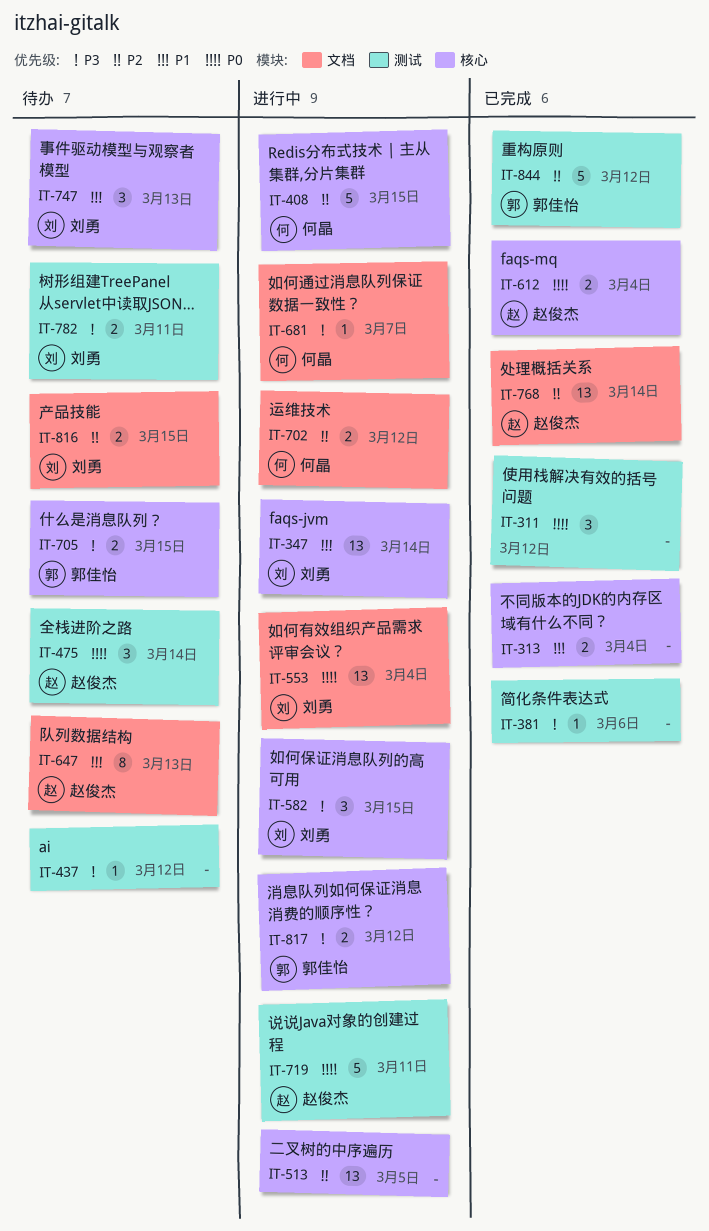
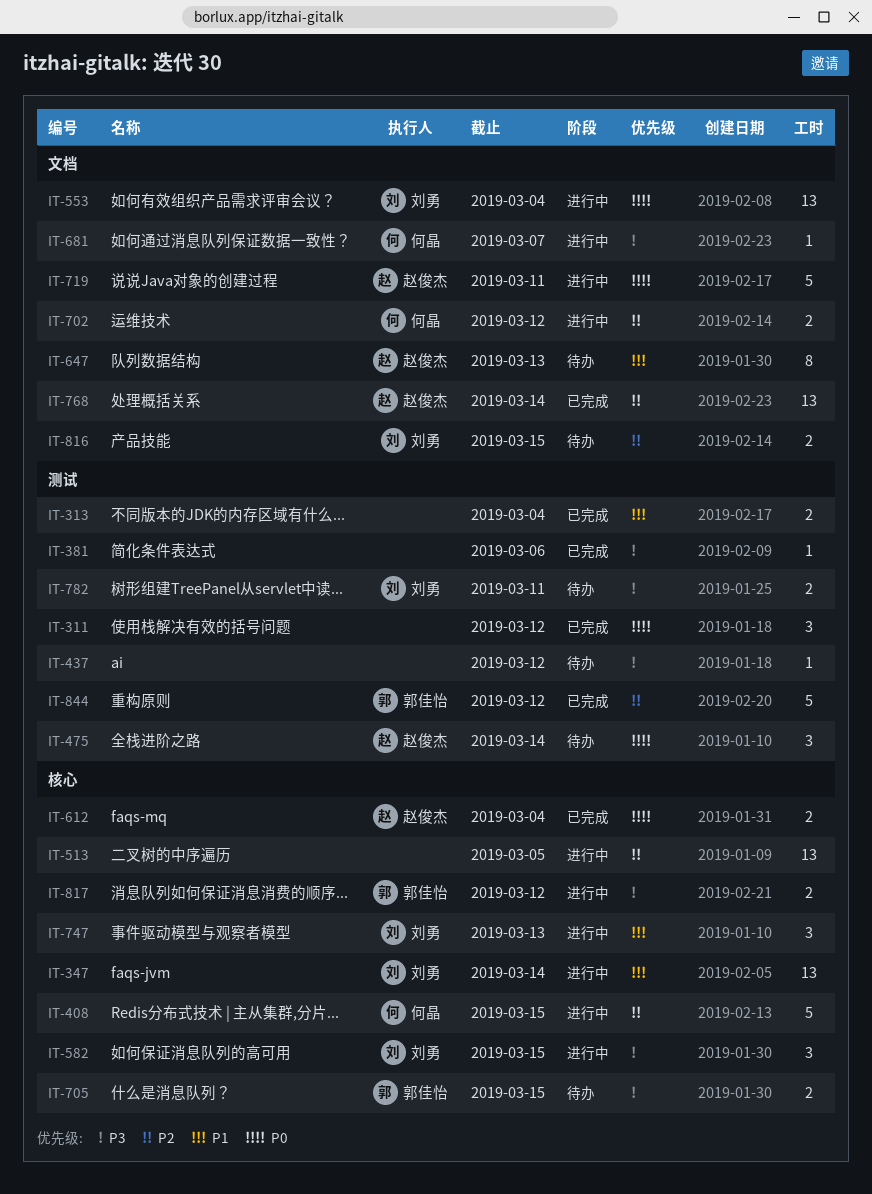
IT-313, label: 核心 -> 测试
IT-719, label: 测试 -> 文档
IT-747, status: 待办 -> 进行中

